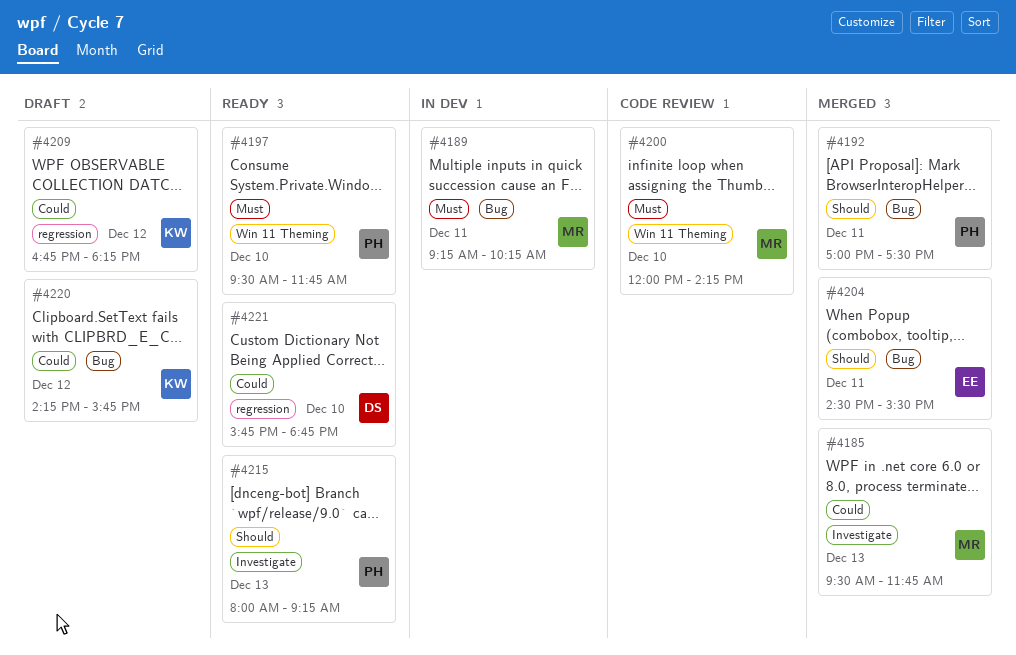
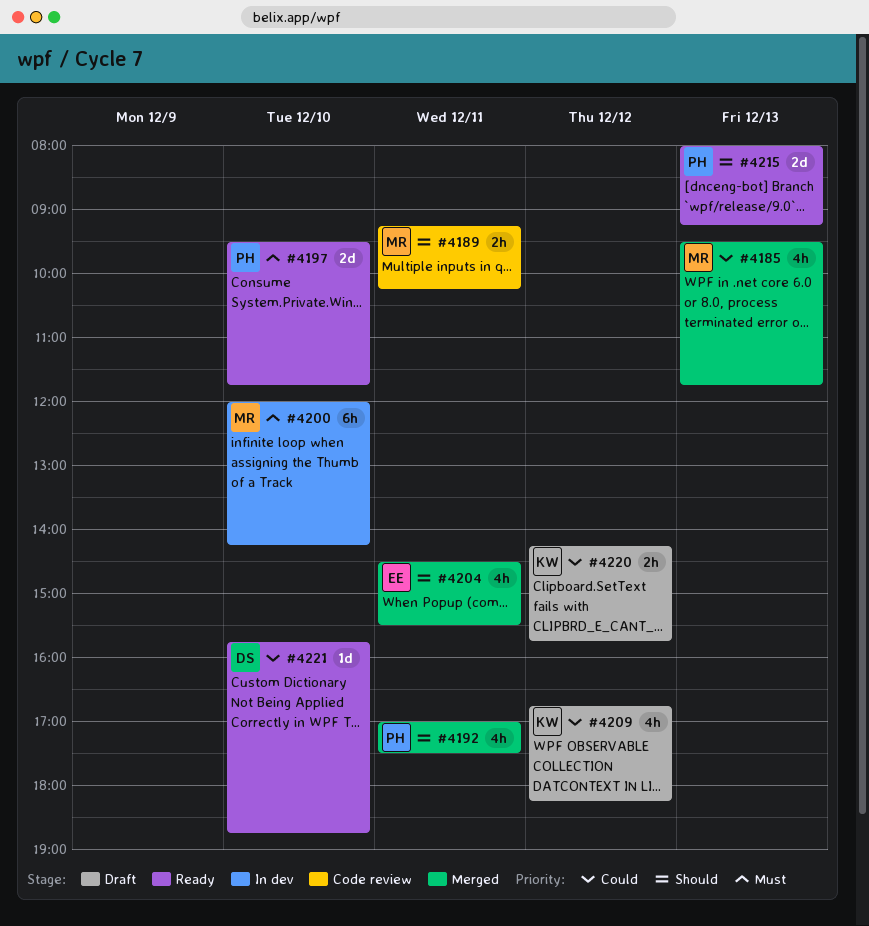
#4189, status: In dev -> Code review
#4189, priority: Must -> Should
#4200, status: Code review -> In dev

